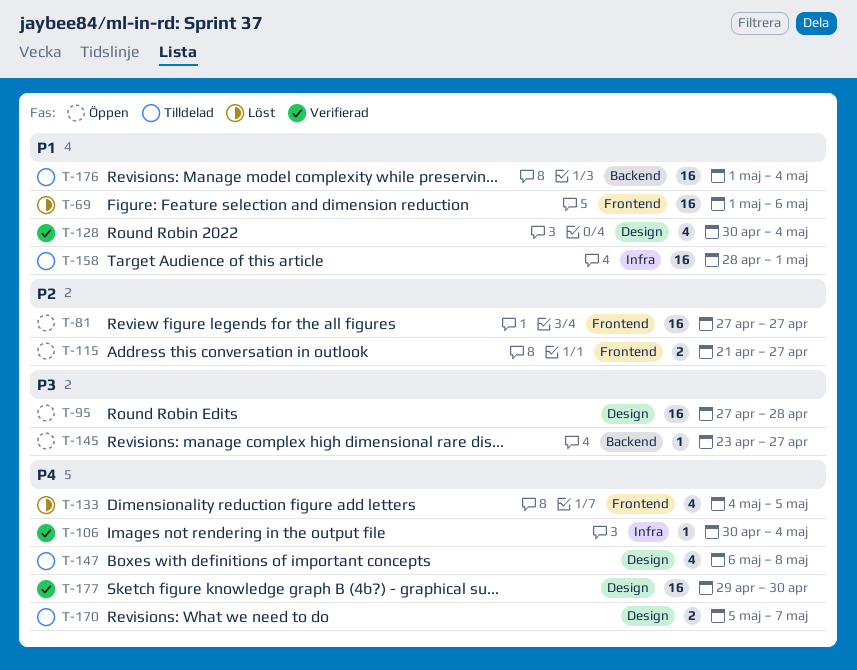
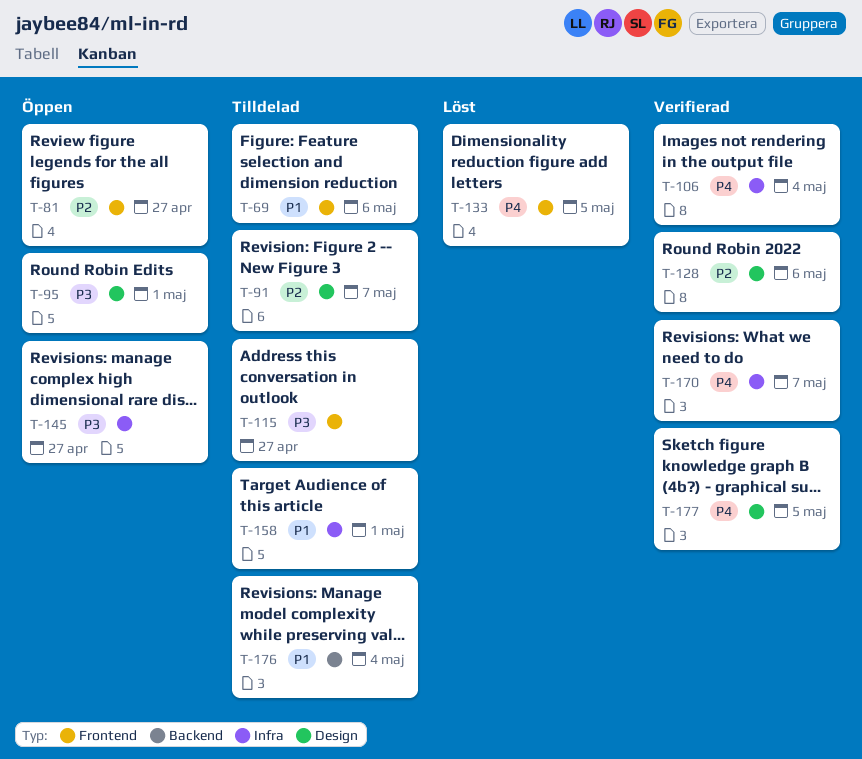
T-69, status: Löst -> Tilldelad
T-91: none -> present
T-95, due: Apr 28 -> May 1
T-115, status: Öppen -> Tilldelad
T-115, priority: P2 -> P3
T-128, priority: P1 -> P2
T-128, due: May 4 -> May 6
T-145, label: Backend -> Infra
T-147: present -> none
T-170, status: Tilldelad -> Verifierad
T-170, label: Design -> Infra
T-177, due: Apr 30 -> May 5

